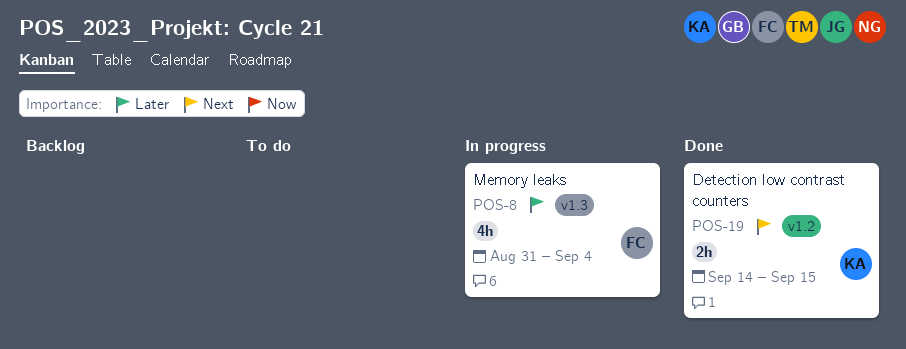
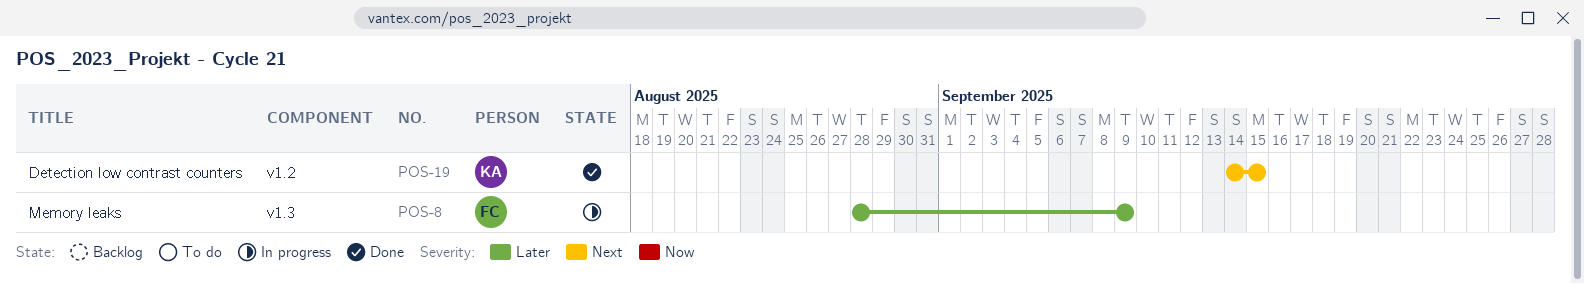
POS-8, start: Aug 31 -> Aug 28
POS-8, due: Sep 4 -> Sep 9

